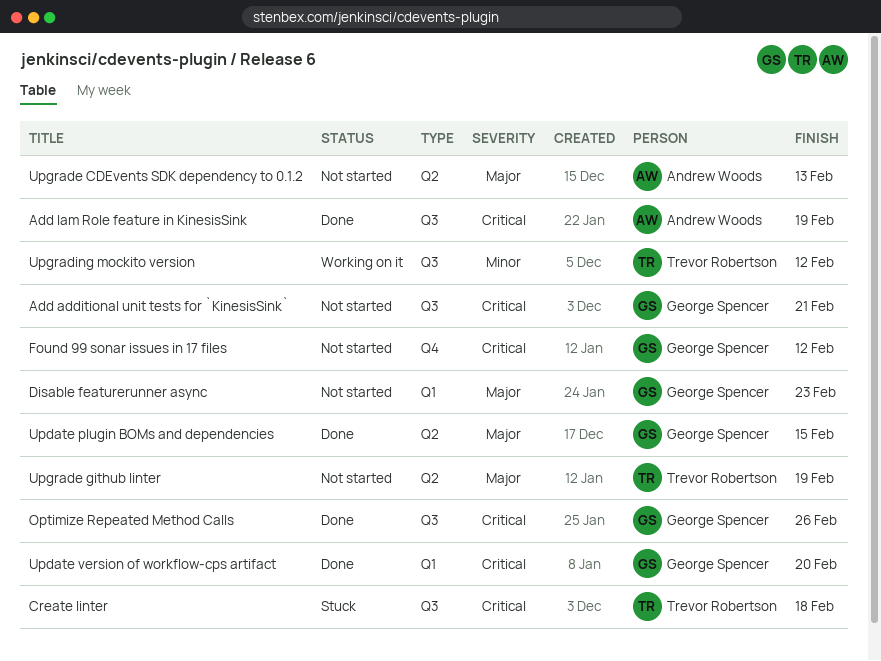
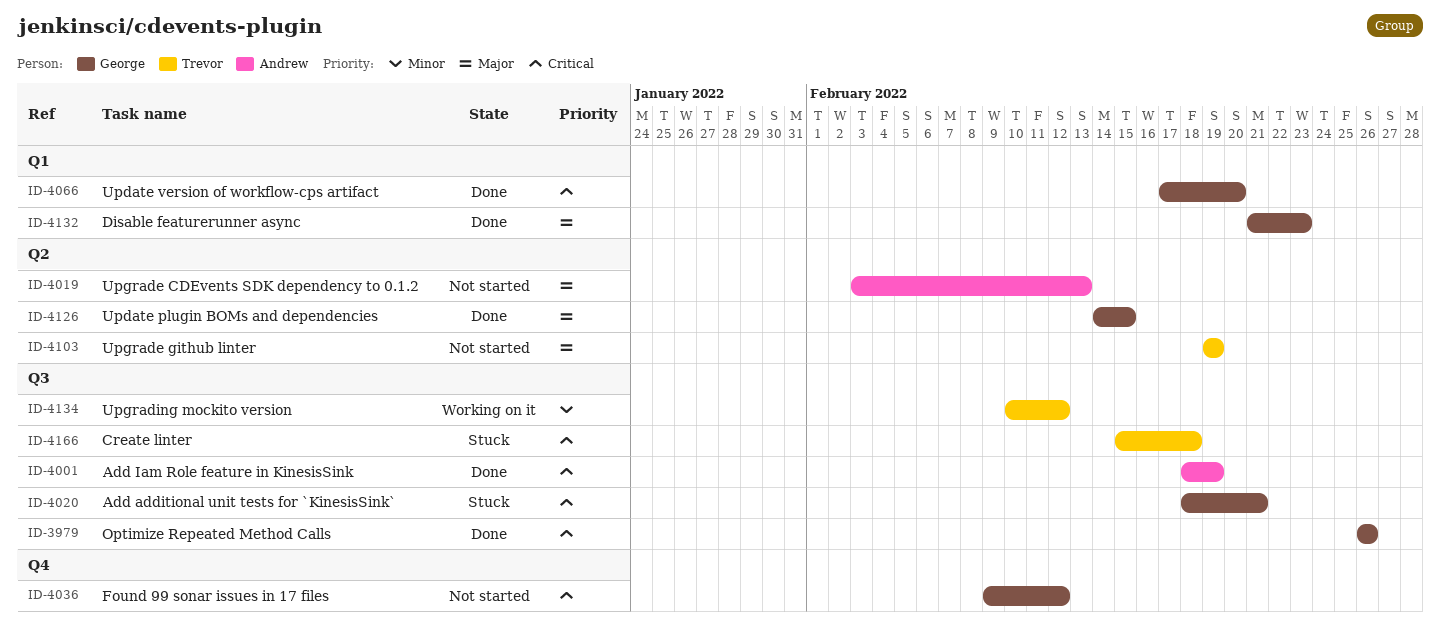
Add additional unit tests for `KinesisSink`, status: Not started -> Stuck
Disable featurerunner async, status: Not started -> Done

